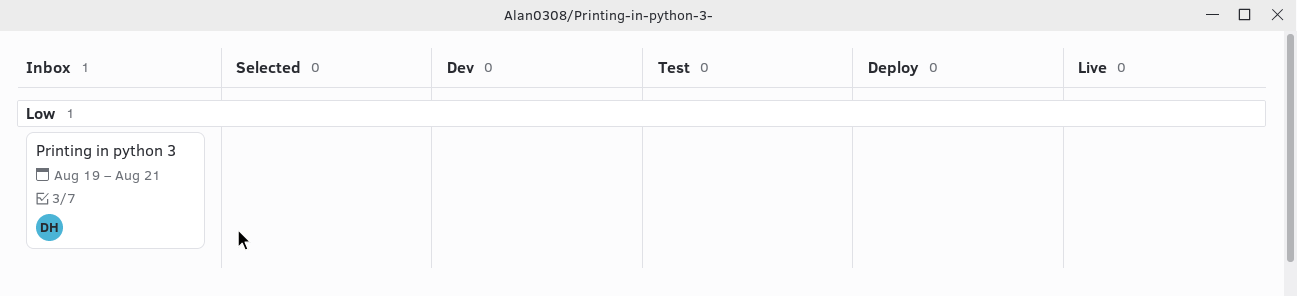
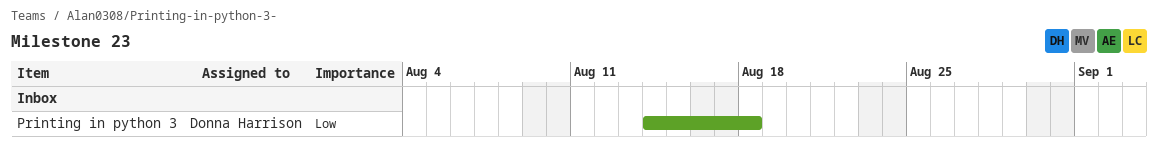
Printing in python 3, start: Aug 19 -> Aug 14
Printing in python 3, due: Aug 21 -> Aug 18

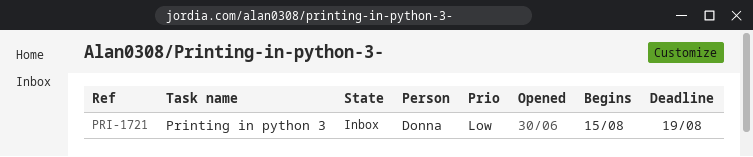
Printing in python 3, start: Aug 14 -> Aug 15
Printing in python 3, due: Aug 18 -> Aug 19

